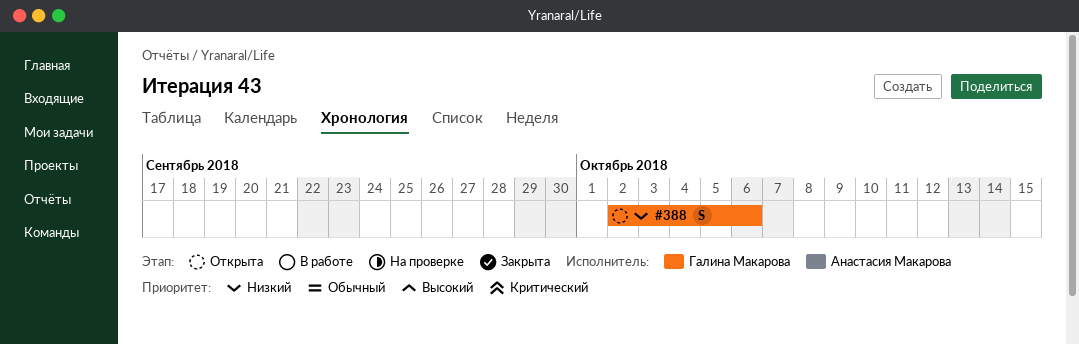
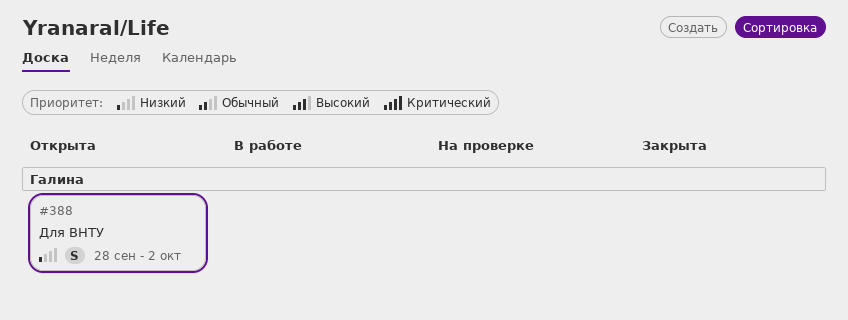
#388, start: Oct 2 -> Sep 28
#388, due: Oct 6 -> Oct 2

